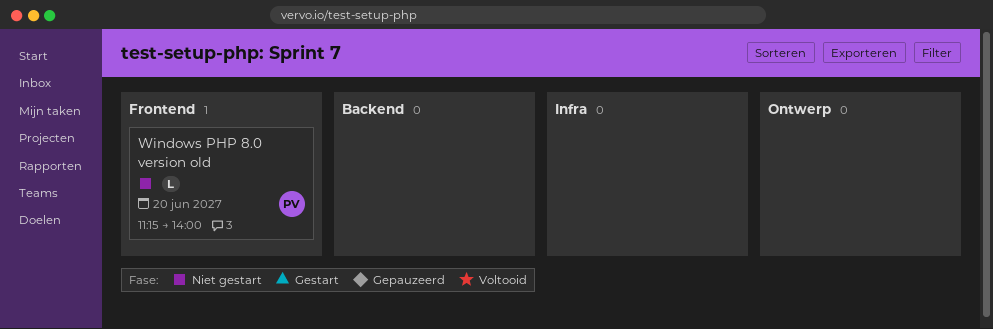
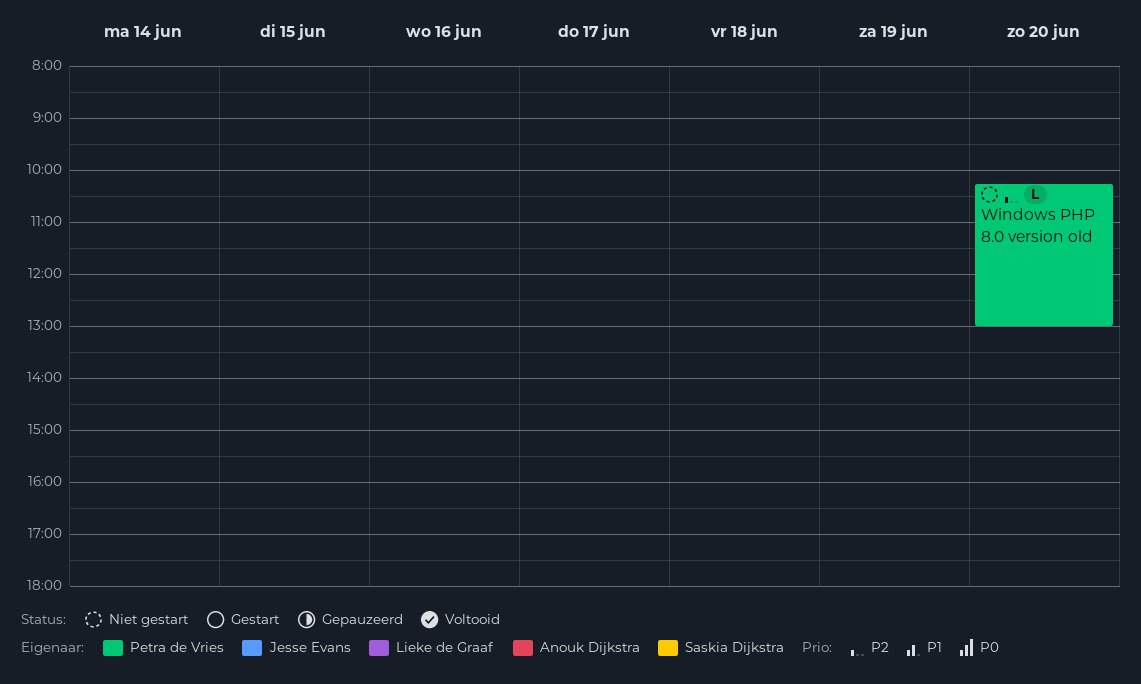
Windows PHP 8.0 version old, begins: 11:15 -> 10:15
Windows PHP 8.0 version old, ends: 14:00 -> 13:00

